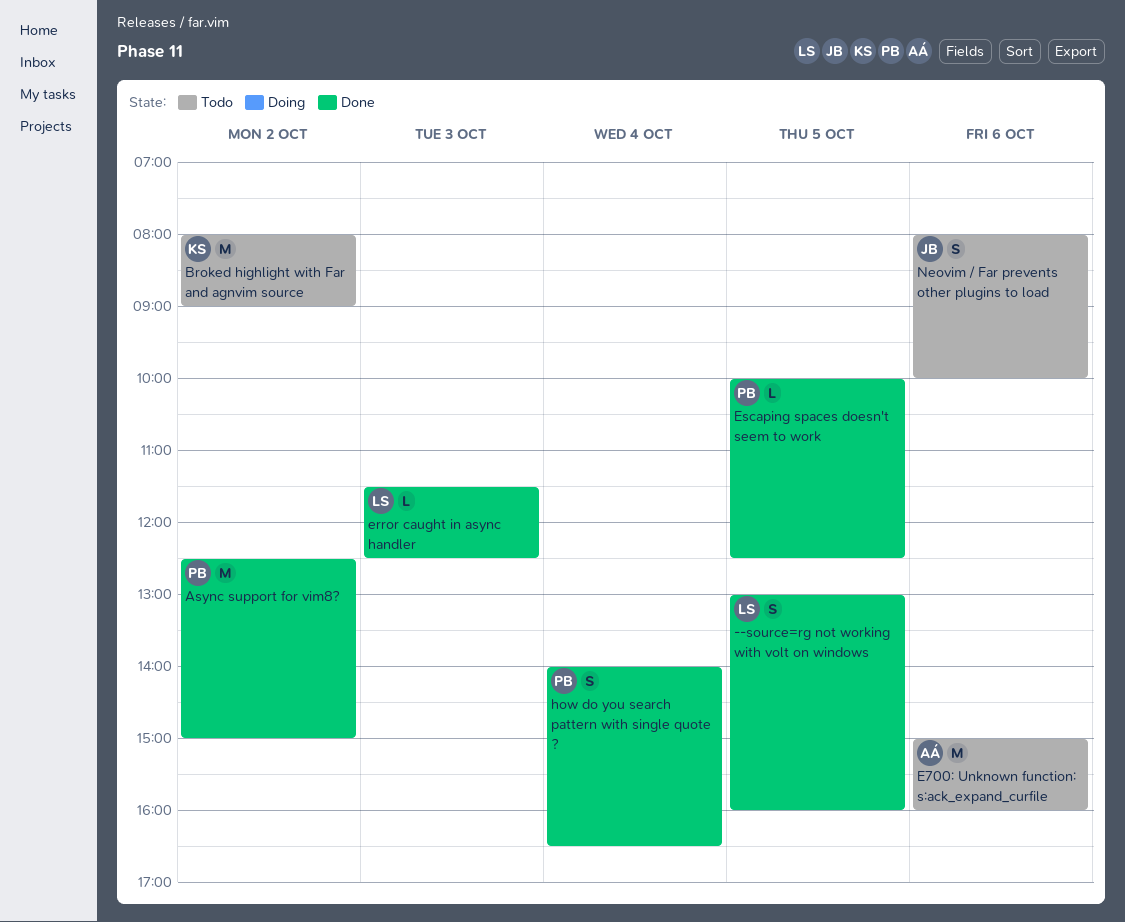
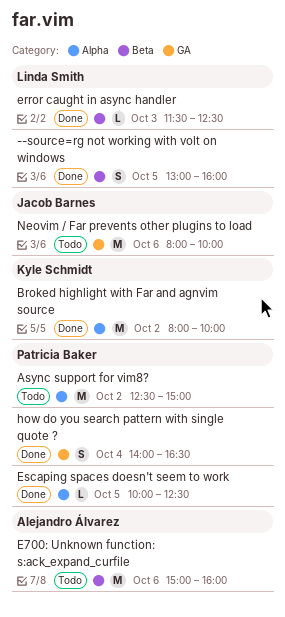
Async support for vim8?, status: Done -> Todo
Broked highlight with Far and agnvim source, status: Todo -> Done
Broked highlight with Far and agnvim source, ends: 09:00 -> 10:00
Neovim / Far prevents other plugins to load, estimate: S -> M

